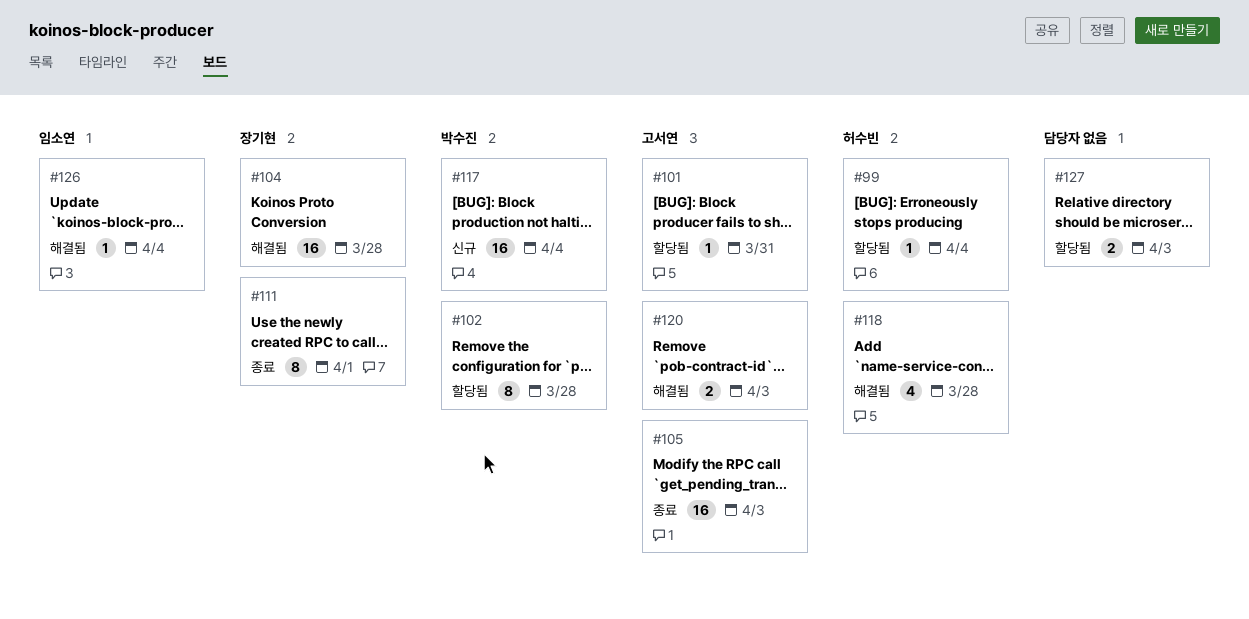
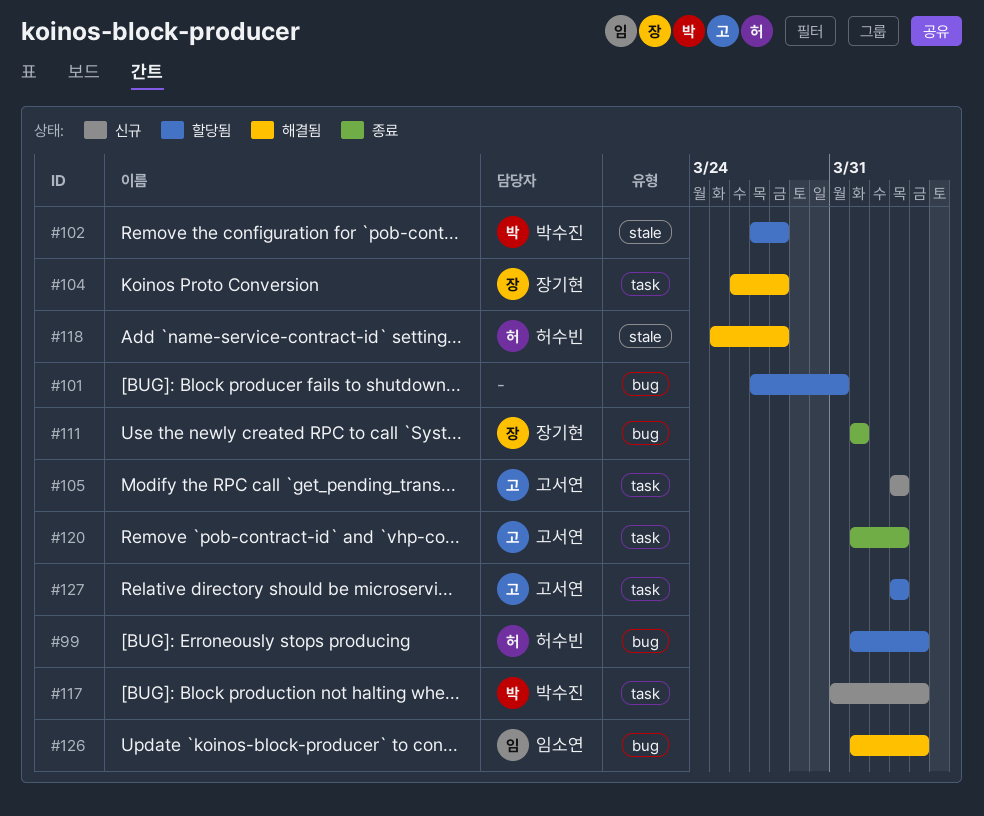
#101, owner: 고서연 -> none
#105, status: 종료 -> 신규
#120, status: 해결됨 -> 종료
#127, owner: none -> 고서연

